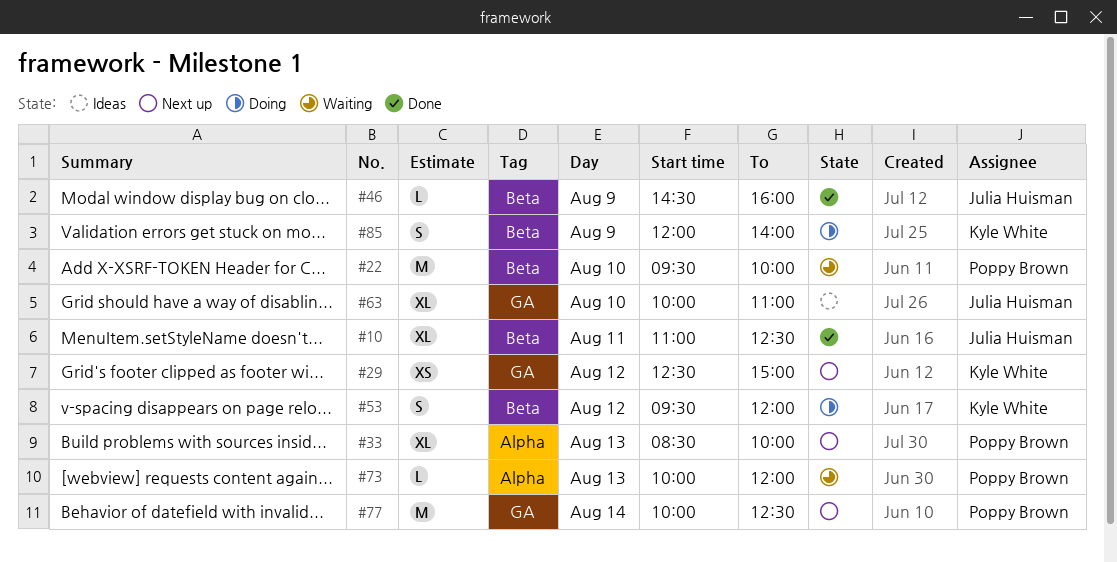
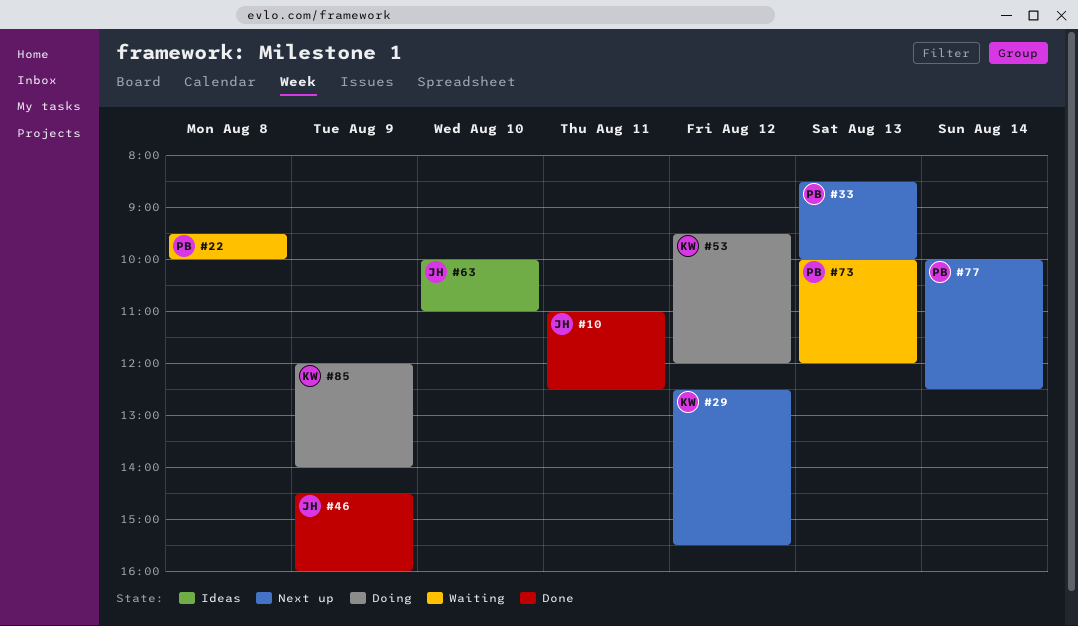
#22, day: Aug 10 -> Aug 8
#29, ends: 15:00 -> 15:30

